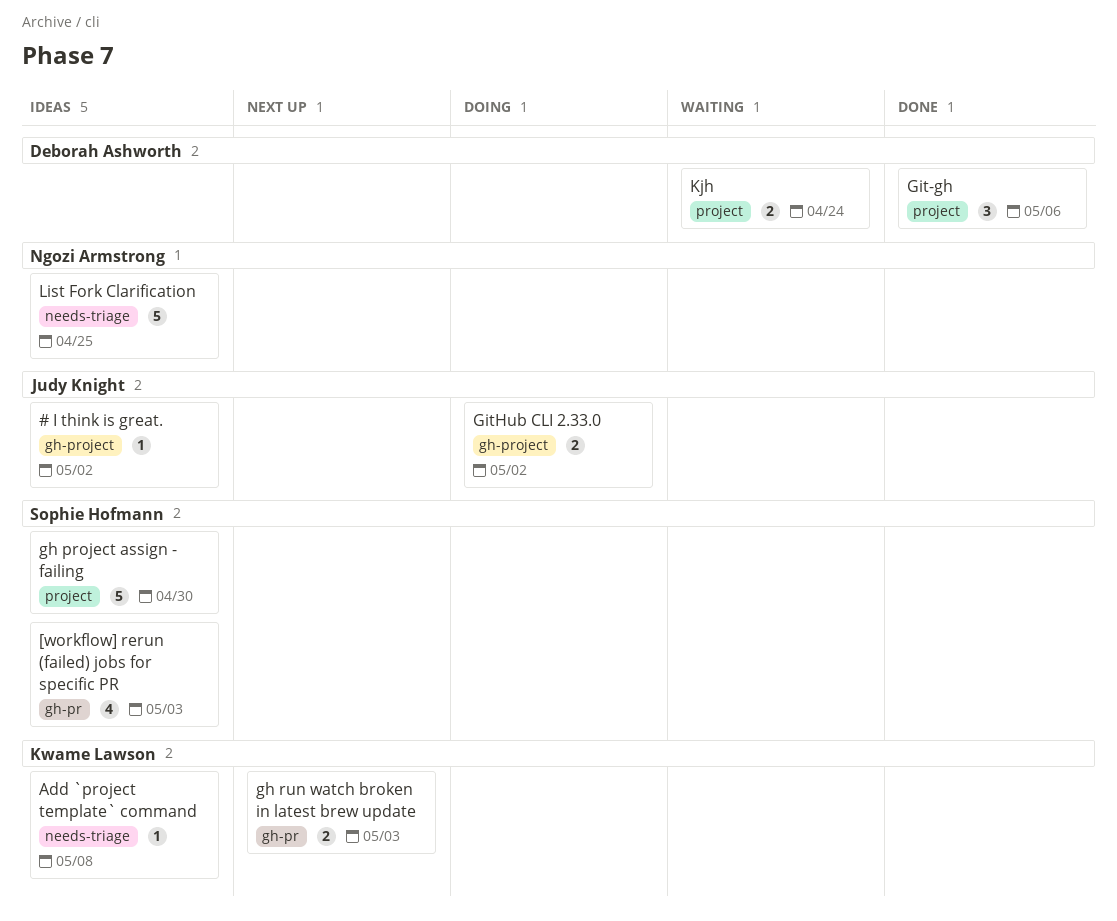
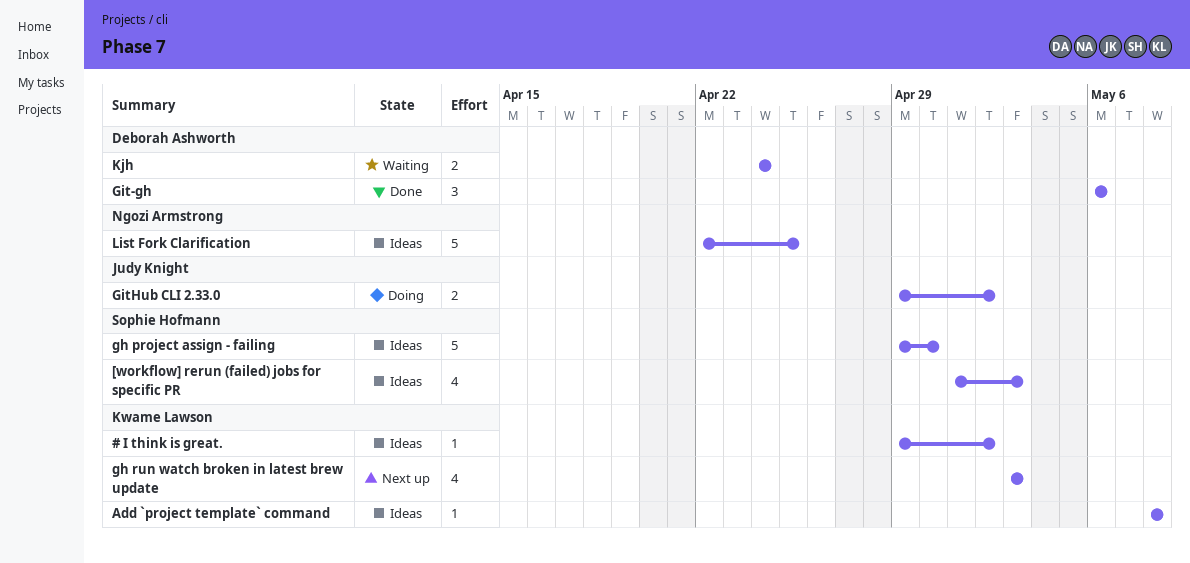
# I think is great., owner: Judy Knight -> Kwame Lawson
gh run watch broken in latest brew update, estimate: 2 -> 4

